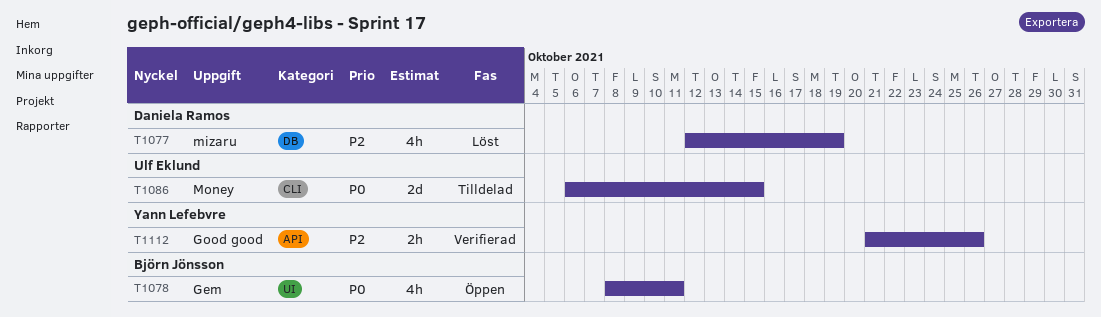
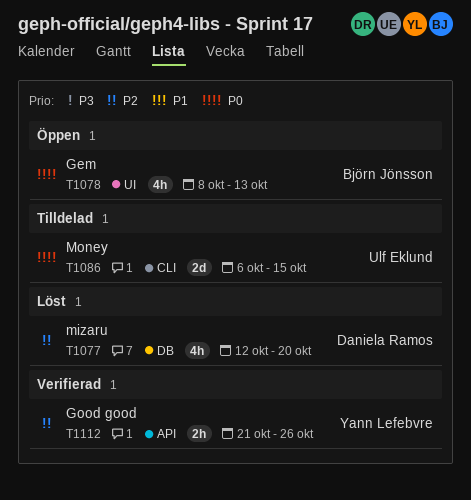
T1077, due: Oct 19 -> Oct 20
T1078, due: Oct 11 -> Oct 13

